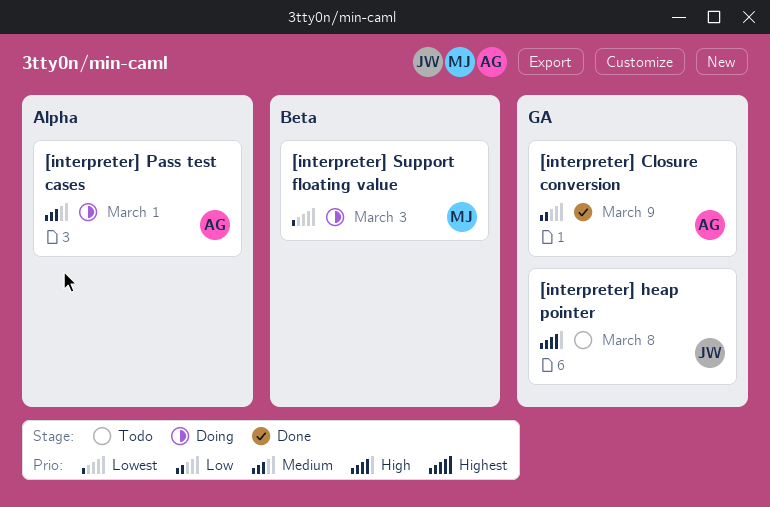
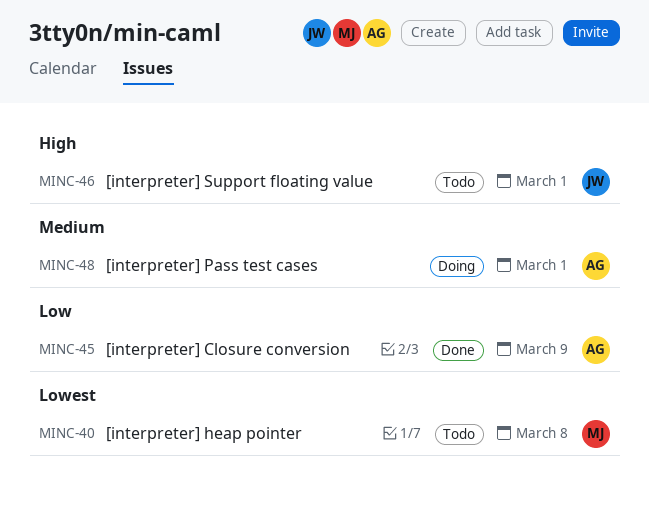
[interpreter] heap pointer, owner: JW -> MJ
[interpreter] heap pointer, priority: High -> Lowest
[interpreter] Support floating value, status: Doing -> Todo
[interpreter] Support floating value, owner: MJ -> JW
[interpreter] Support floating value, priority: Lowest -> High
[interpreter] Support floating value, due: Mar 3 -> Mar 1

